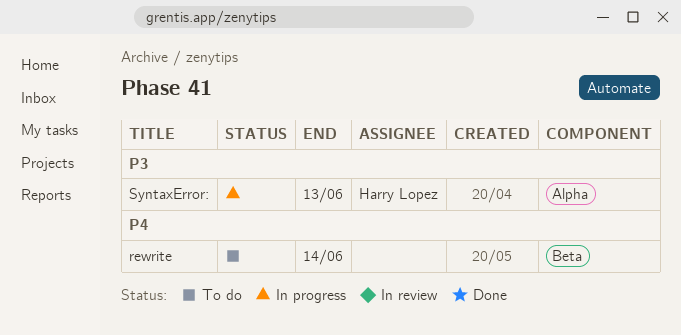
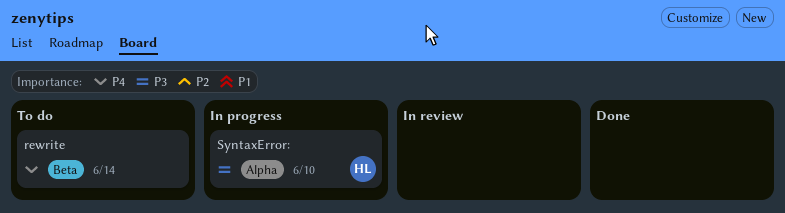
SyntaxError:, due: Jun 13 -> Jun 10

